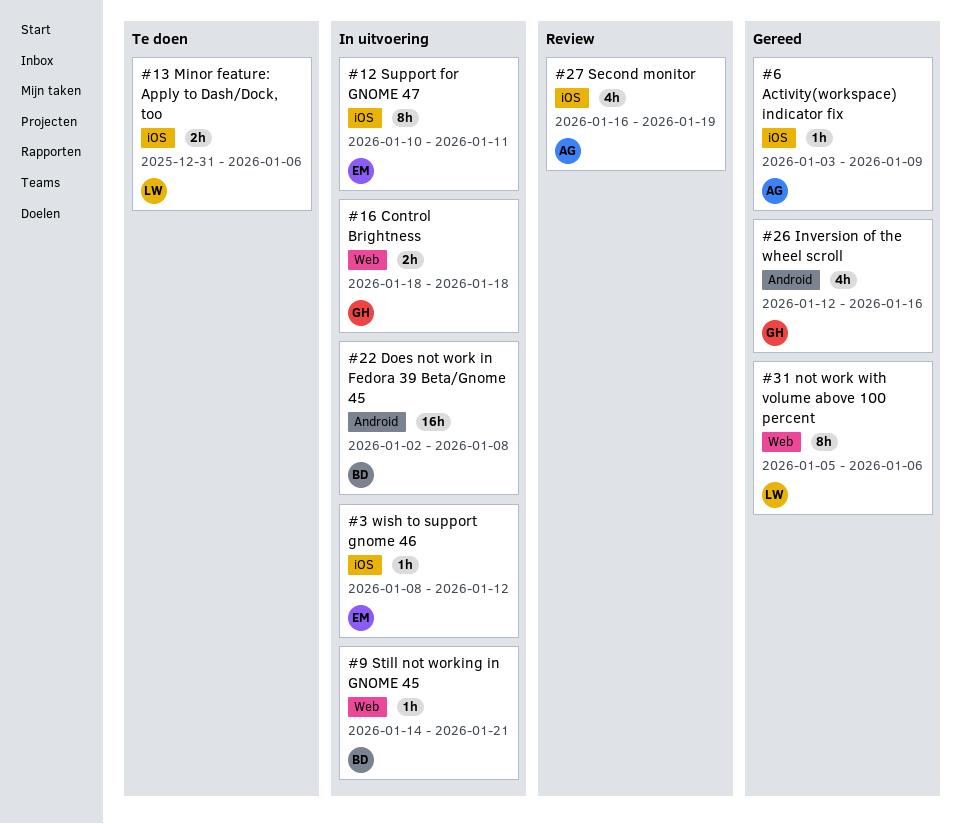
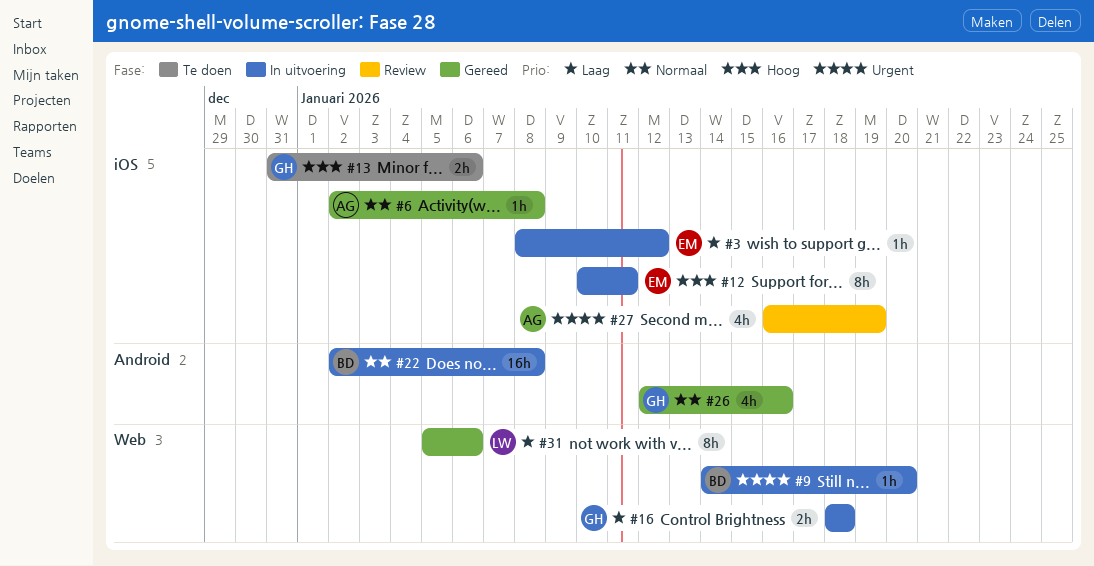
#6, start: Jan 3 -> Jan 2
#6, due: Jan 9 -> Jan 8
#9, due: Jan 21 -> Jan 20
#13, owner: LW -> GH

